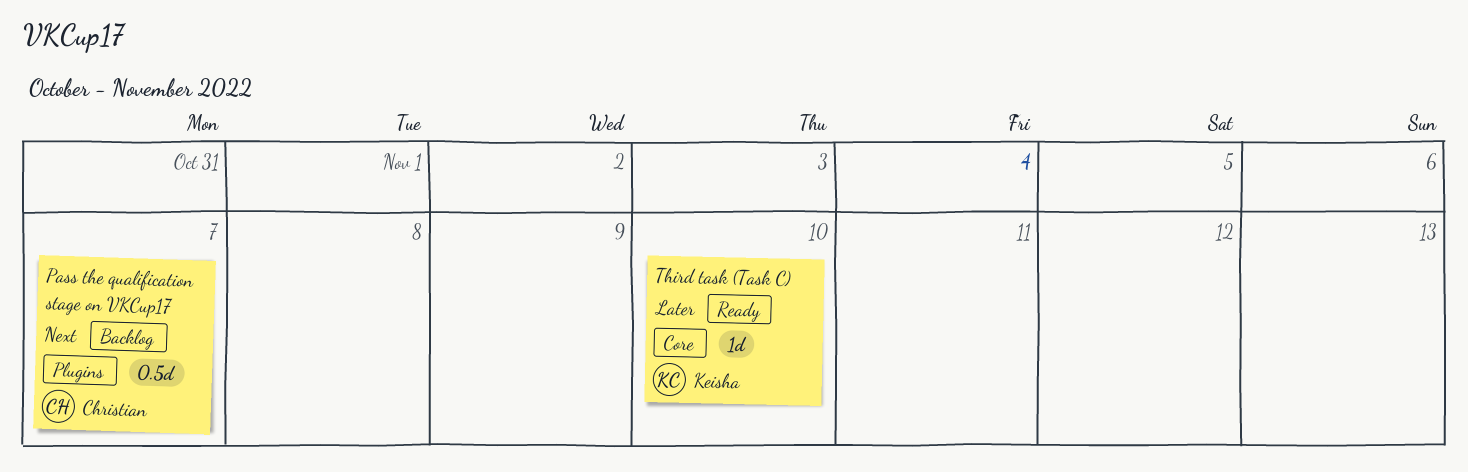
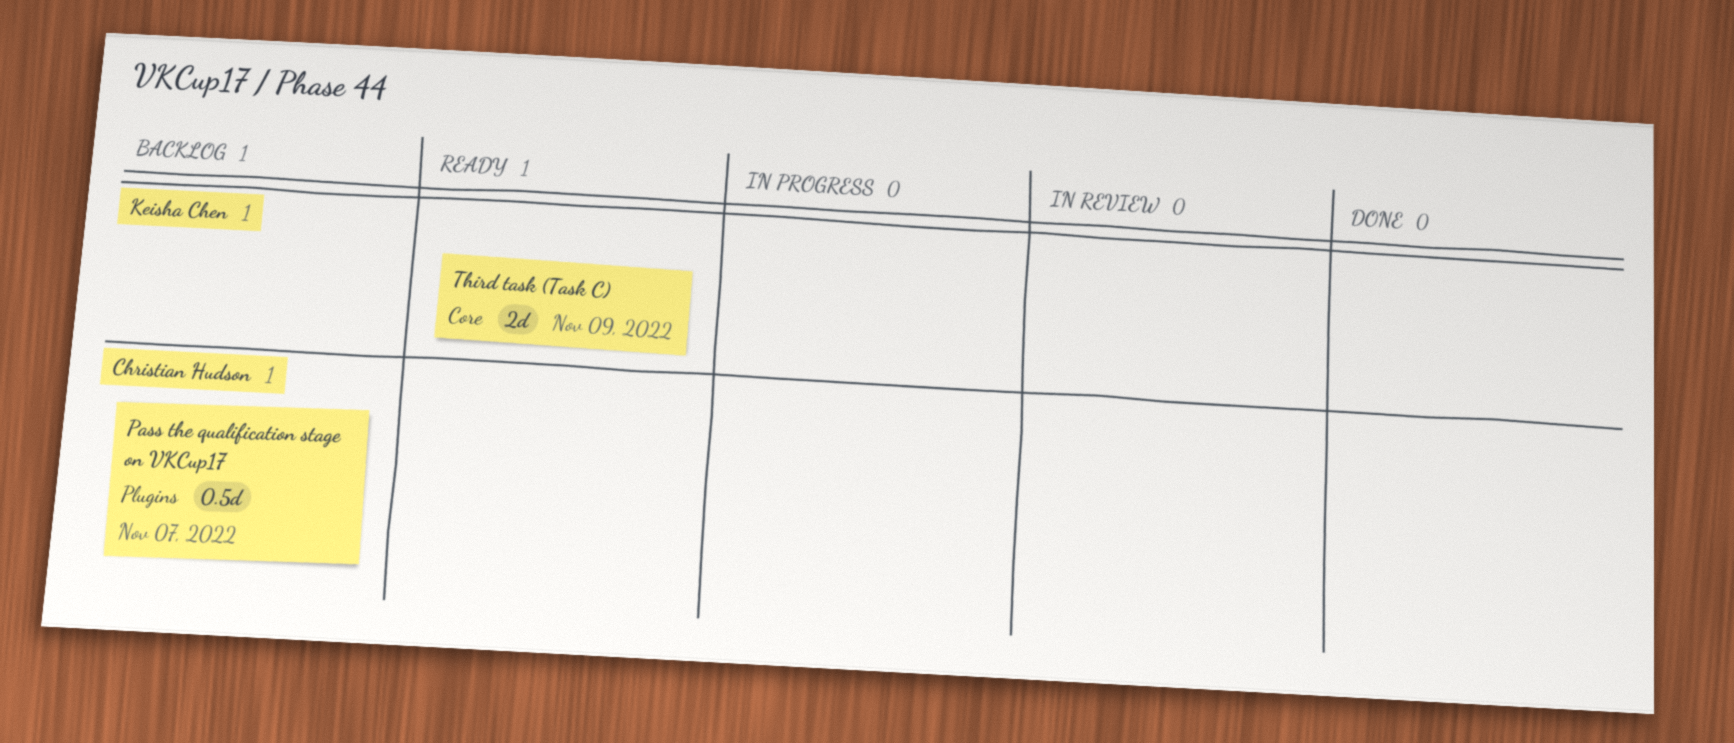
Third task (Task C), estimate: 1d -> 2d
Third task (Task C), due: Nov 10 -> Nov 9

